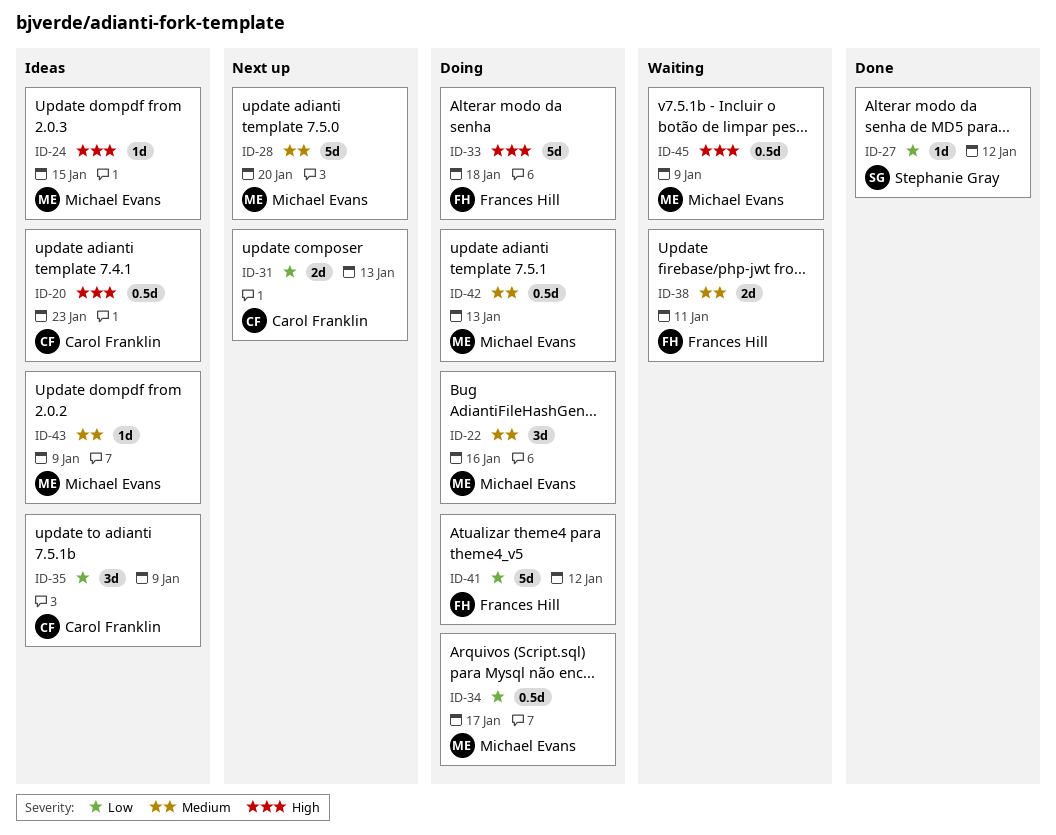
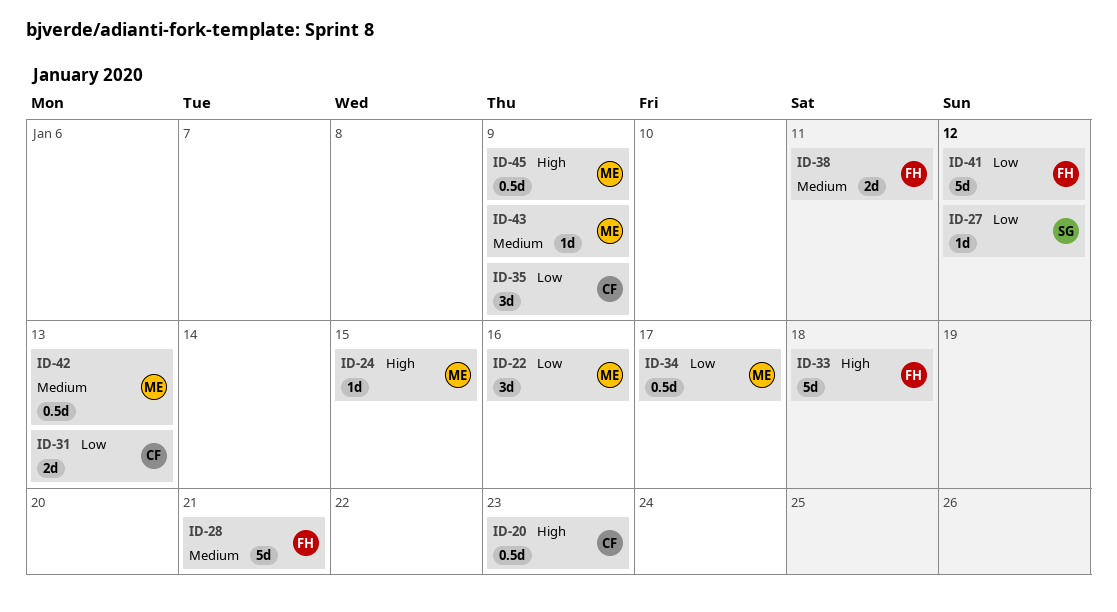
ID-22, priority: Medium -> Low
ID-28, owner: Michael Evans -> Frances Hill
ID-28, due: Jan 20 -> Jan 21

